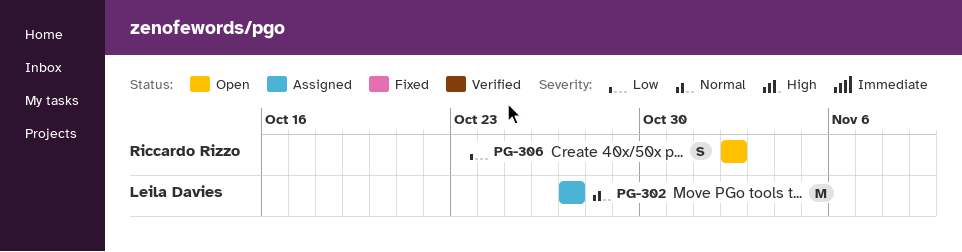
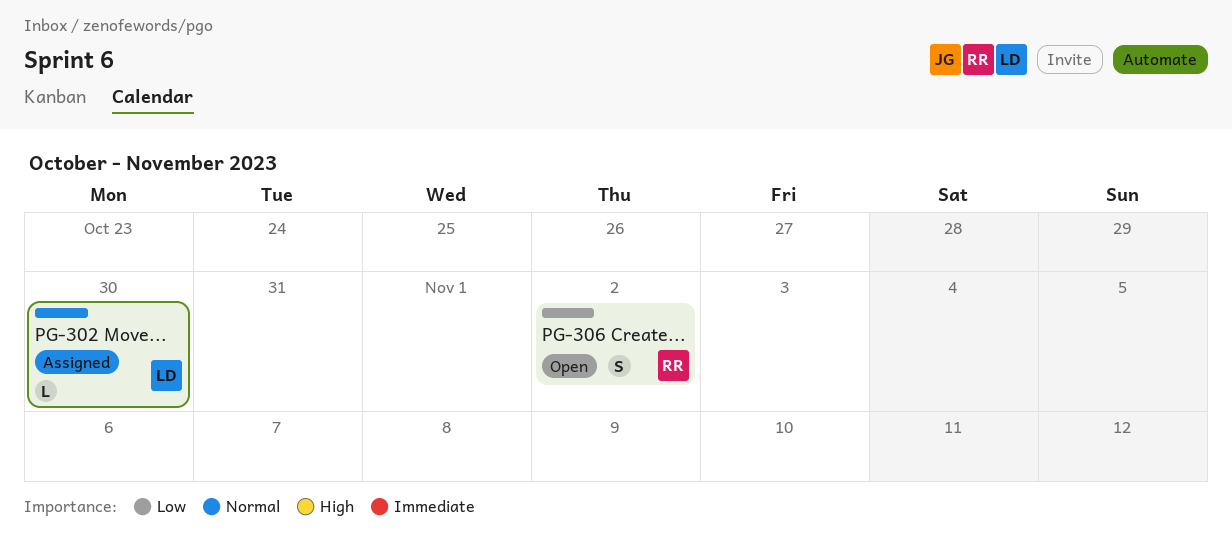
PG-302, estimate: M -> L
PG-302, due: Oct 27 -> Oct 30

